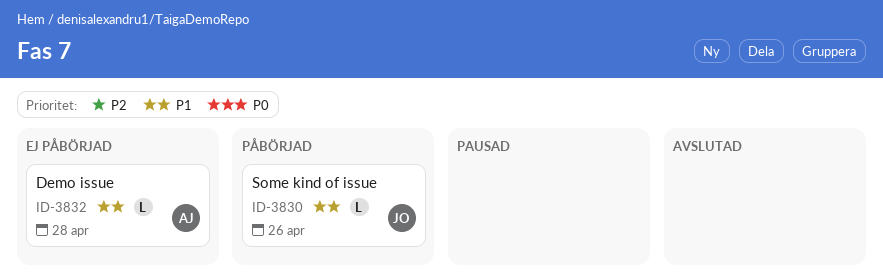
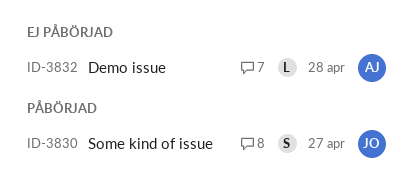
ID-3830, estimate: L -> S
ID-3830, due: Apr 26 -> Apr 27

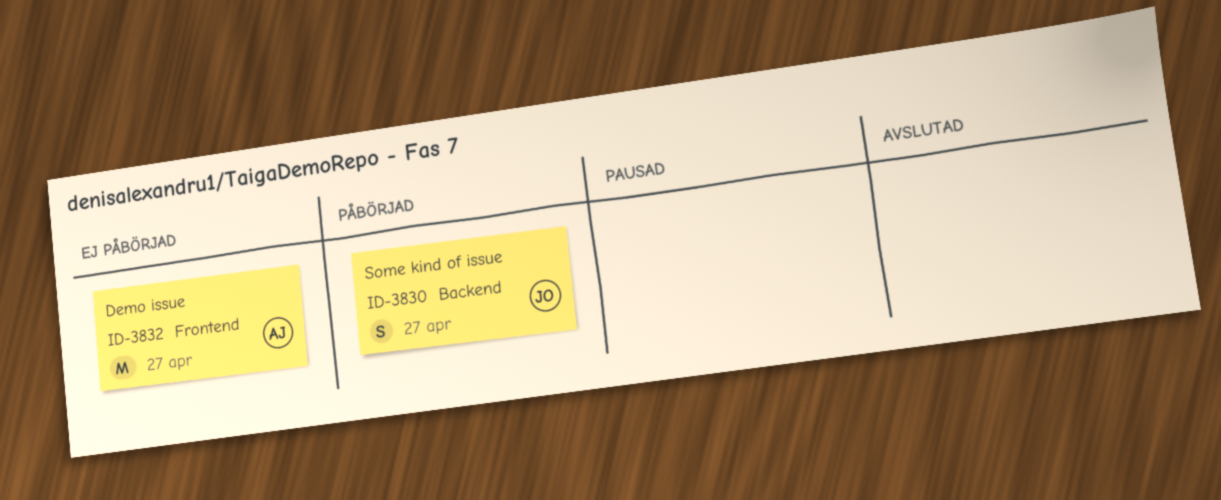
ID-3832, estimate: L -> M
ID-3832, due: Apr 28 -> Apr 27

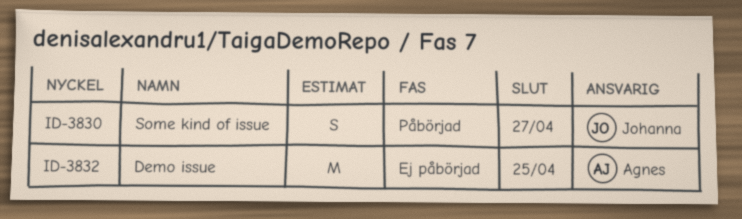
ID-3832, due: Apr 27 -> Apr 25

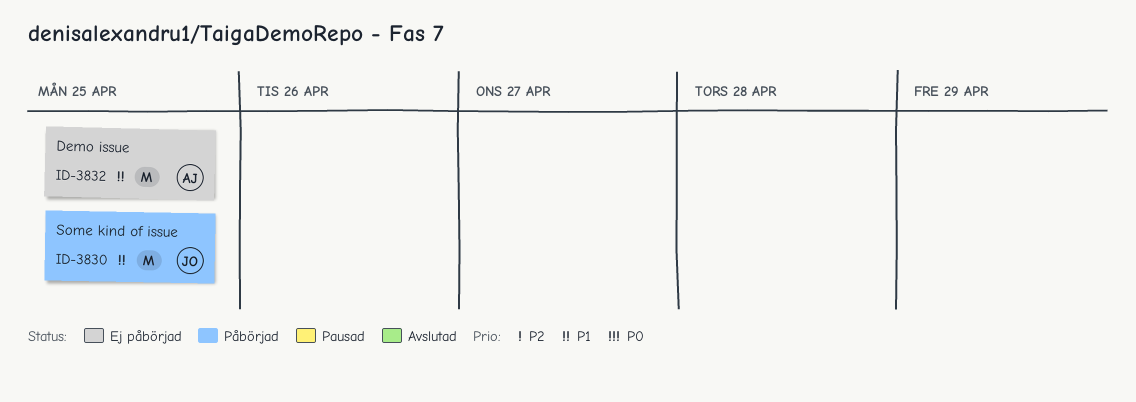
ID-3830, estimate: S -> M
ID-3830, due: Apr 27 -> Apr 25

